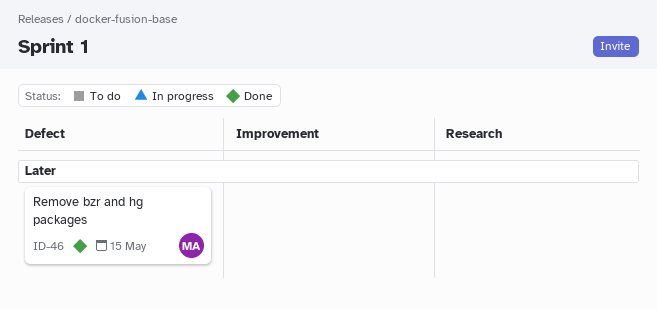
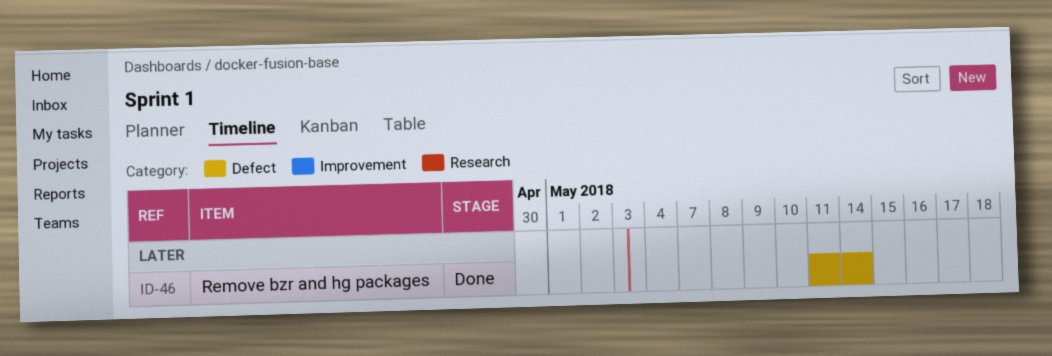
ID-46, due: May 15 -> May 14

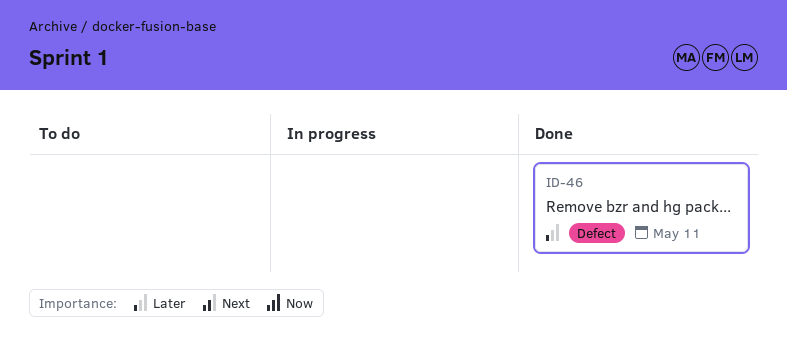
ID-46, due: May 14 -> May 11

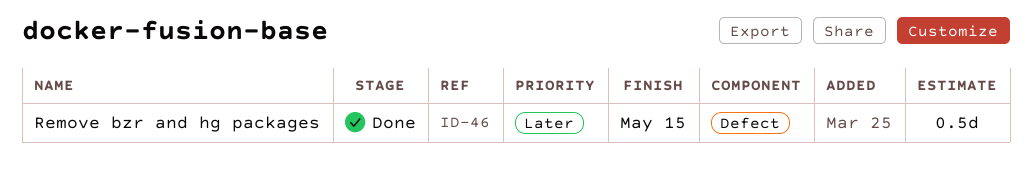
ID-46, due: May 11 -> May 15

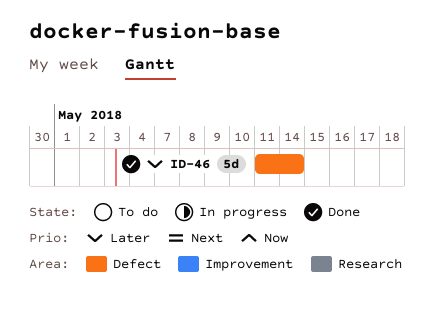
ID-46, estimate: 0.5d -> 5d
ID-46, due: May 15 -> May 14

